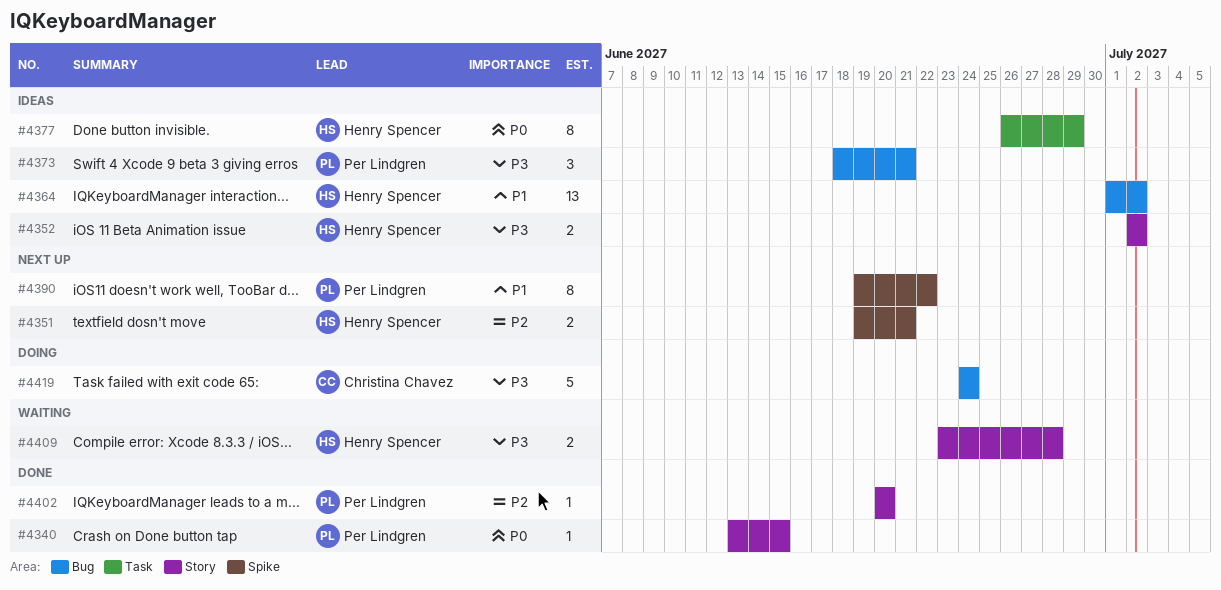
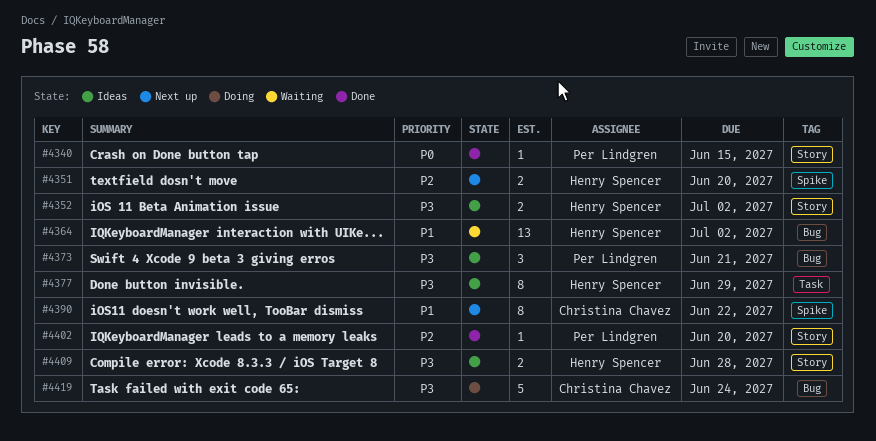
#4351, due: Jun 21 -> Jun 20
#4364, status: Ideas -> Waiting
#4377, priority: P0 -> P3
#4390, owner: Per Lindgren -> Christina Chavez
#4409, status: Waiting -> Ideas

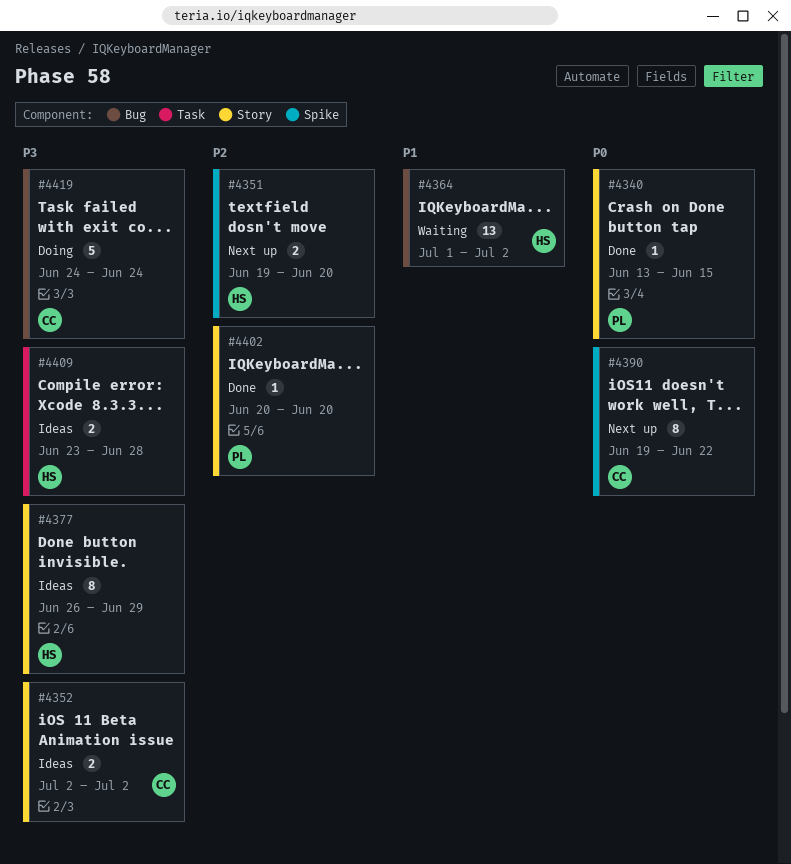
#4352, owner: Henry Spencer -> Christina Chavez
#4373: present -> none
#4377, label: Task -> Story
#4390, priority: P1 -> P0
#4409, label: Story -> Task

